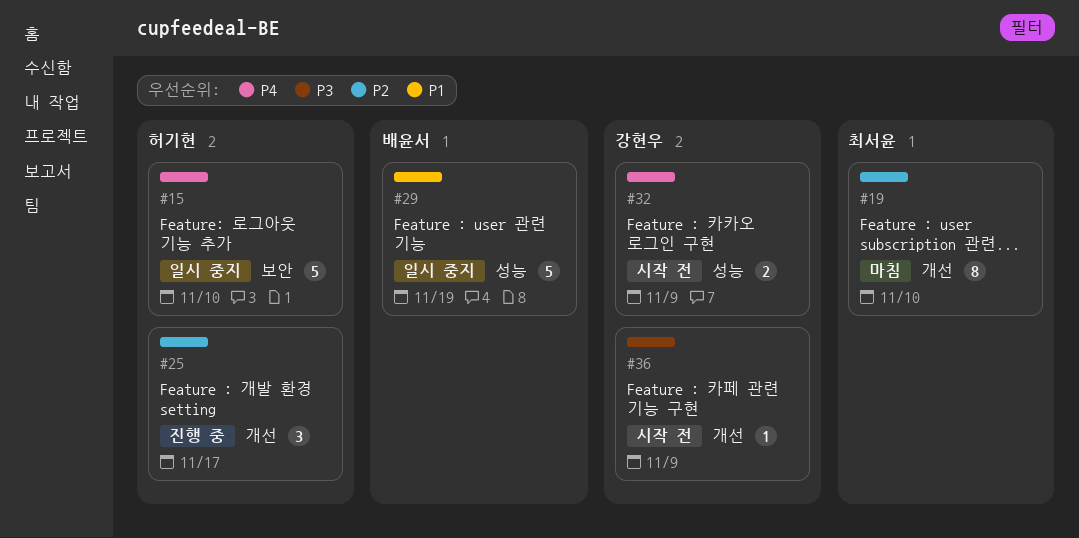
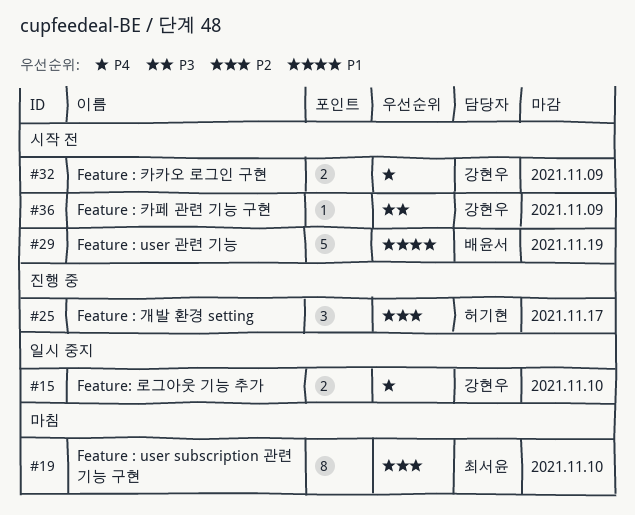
#15, owner: 허기현 -> 강현우
#15, estimate: 5 -> 2
#29, status: 일시 중지 -> 시작 전

